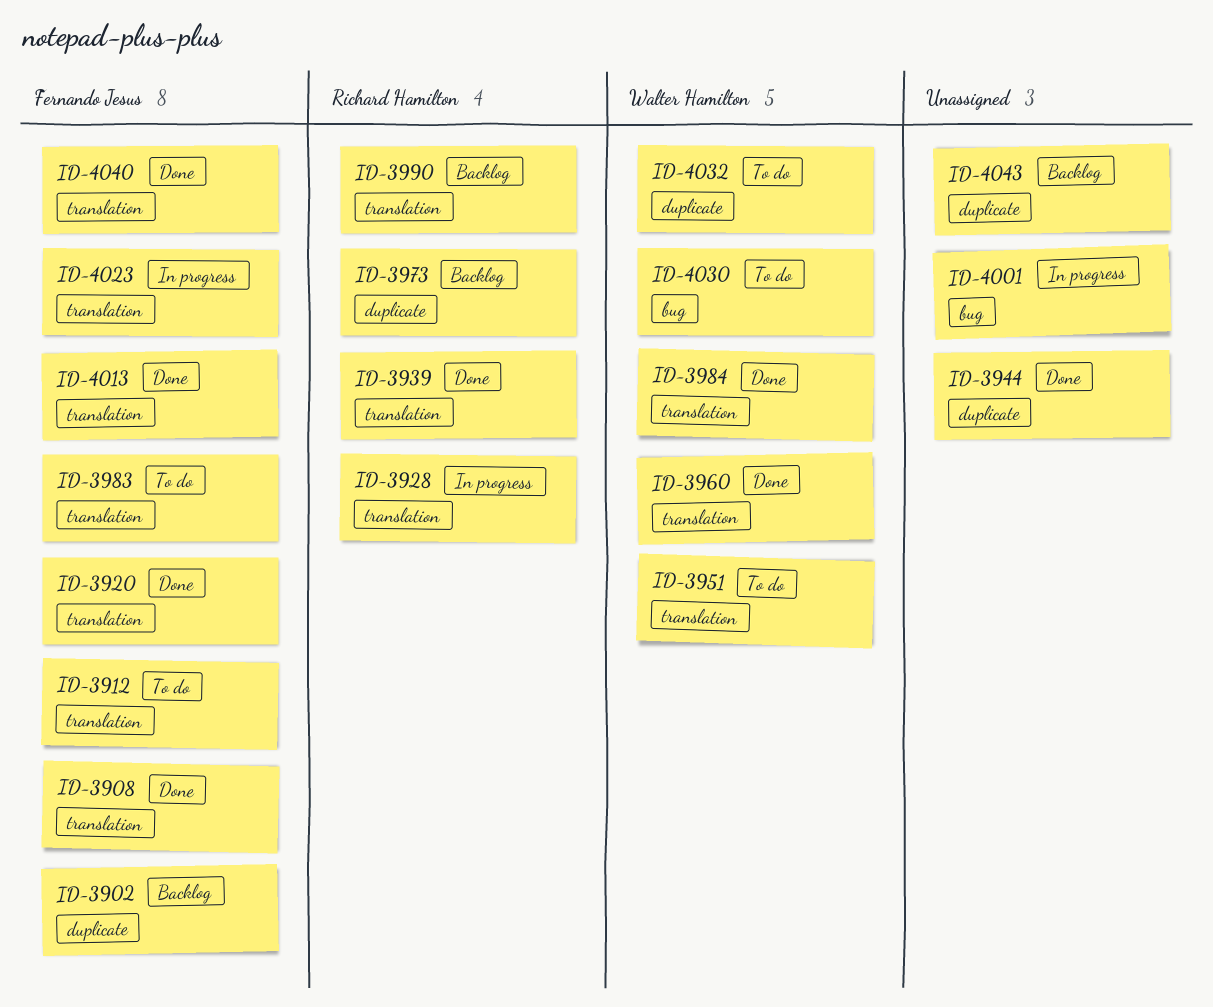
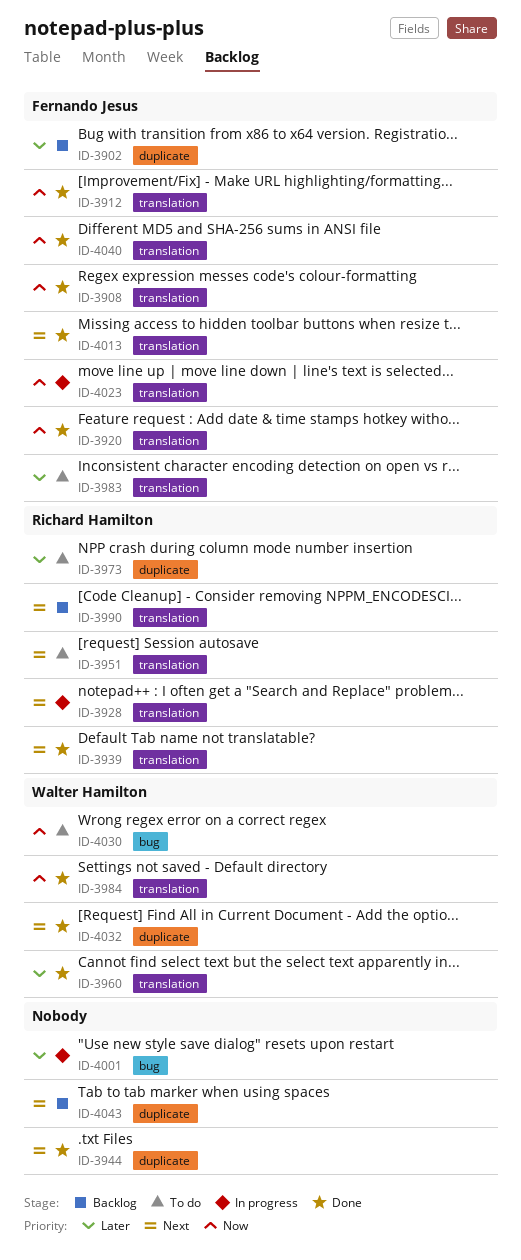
ID-3912, status: To do -> Done
ID-3951, owner: Walter Hamilton -> Richard Hamilton
ID-3973, status: Backlog -> To do
ID-4032, status: To do -> Done

